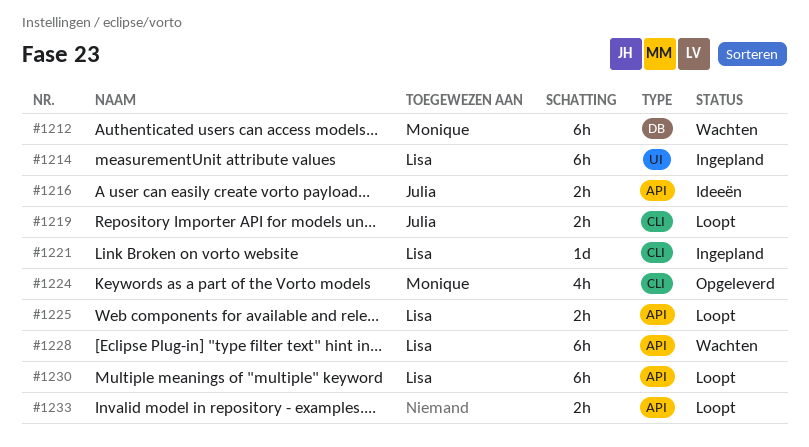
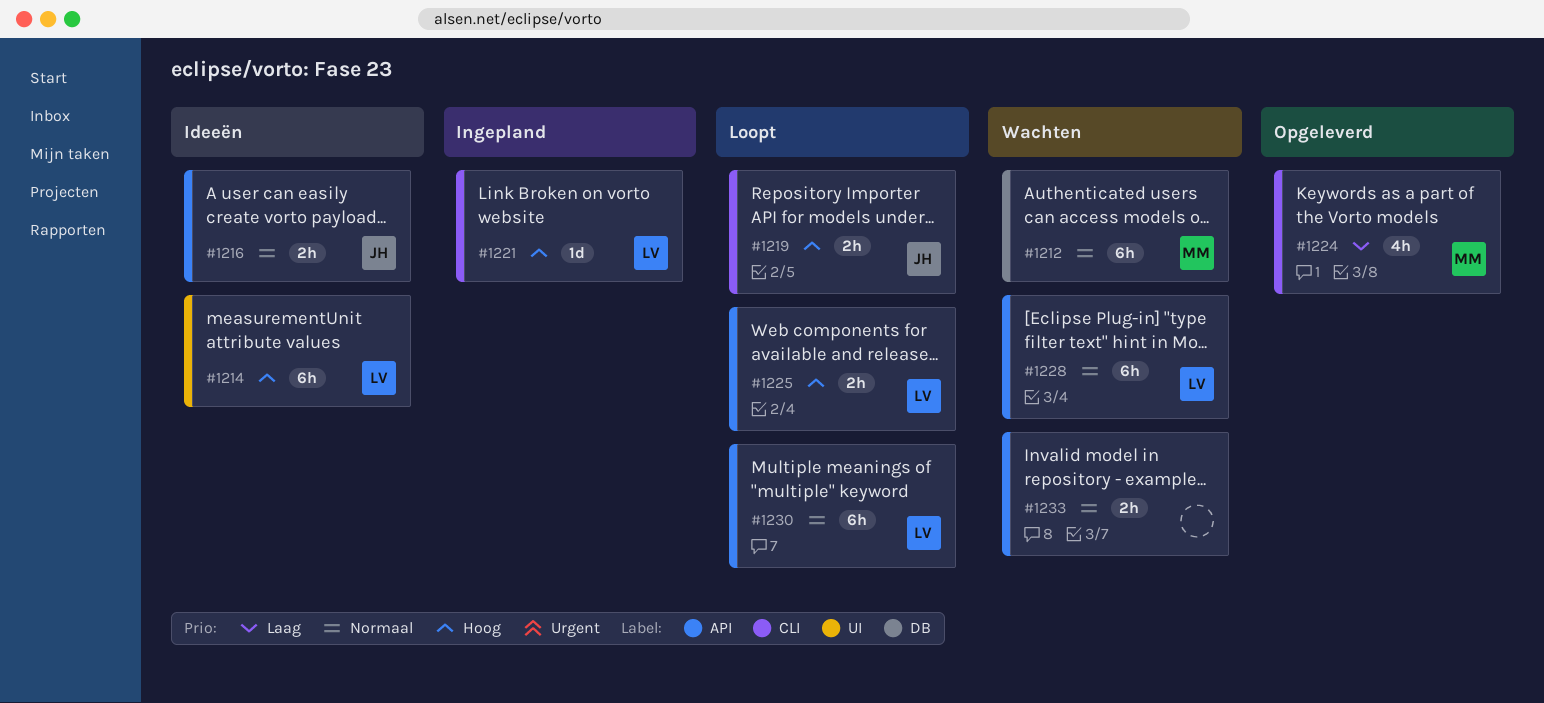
#1214, status: Ingepland -> Ideeën
#1233, status: Loopt -> Wachten

